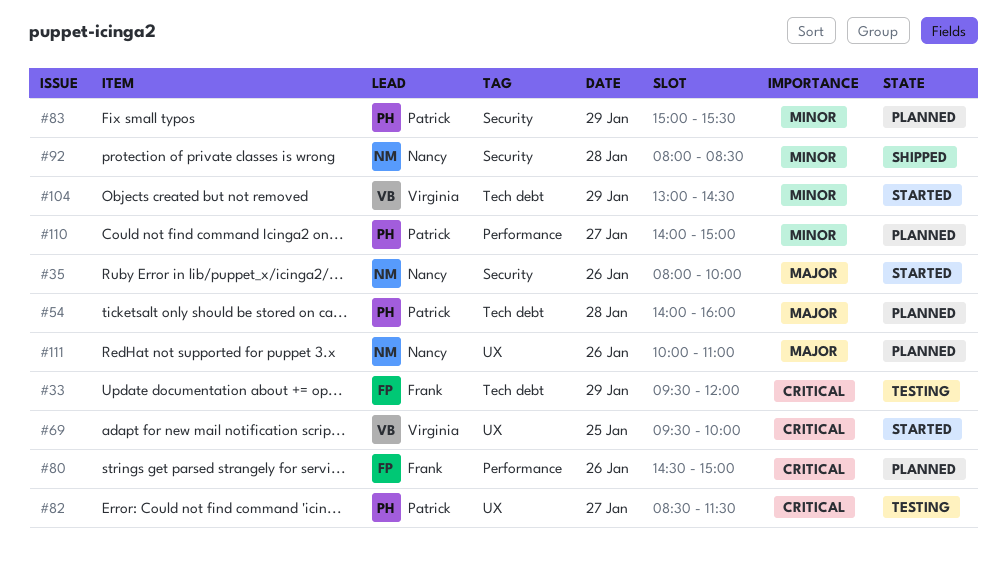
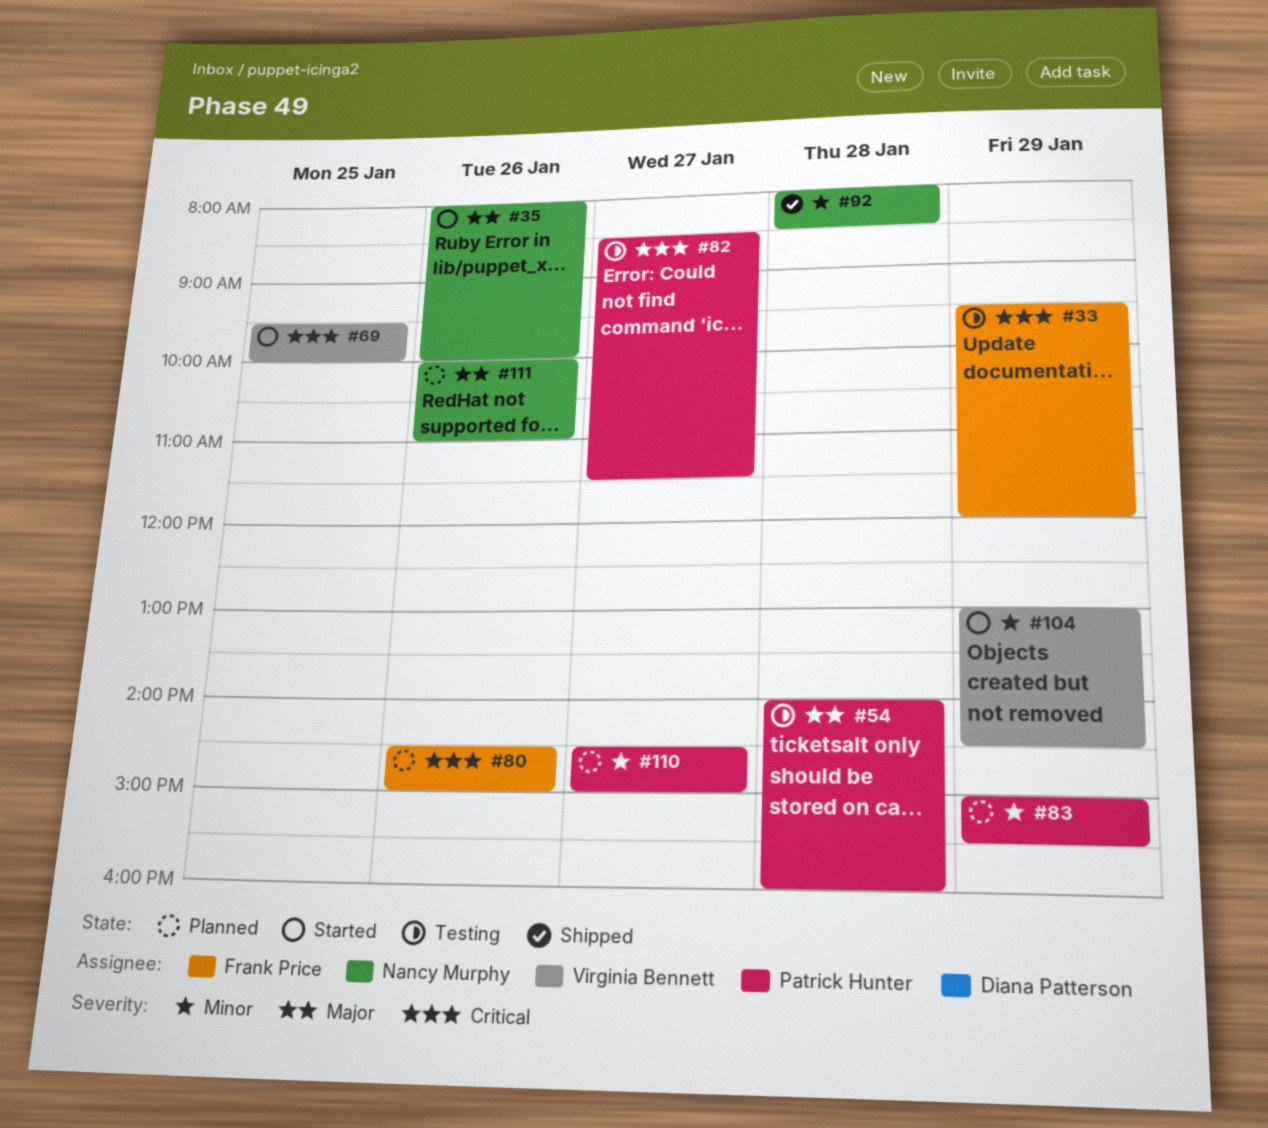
#54, status: Planned -> Testing
#110, begins: 14:00 -> 14:30

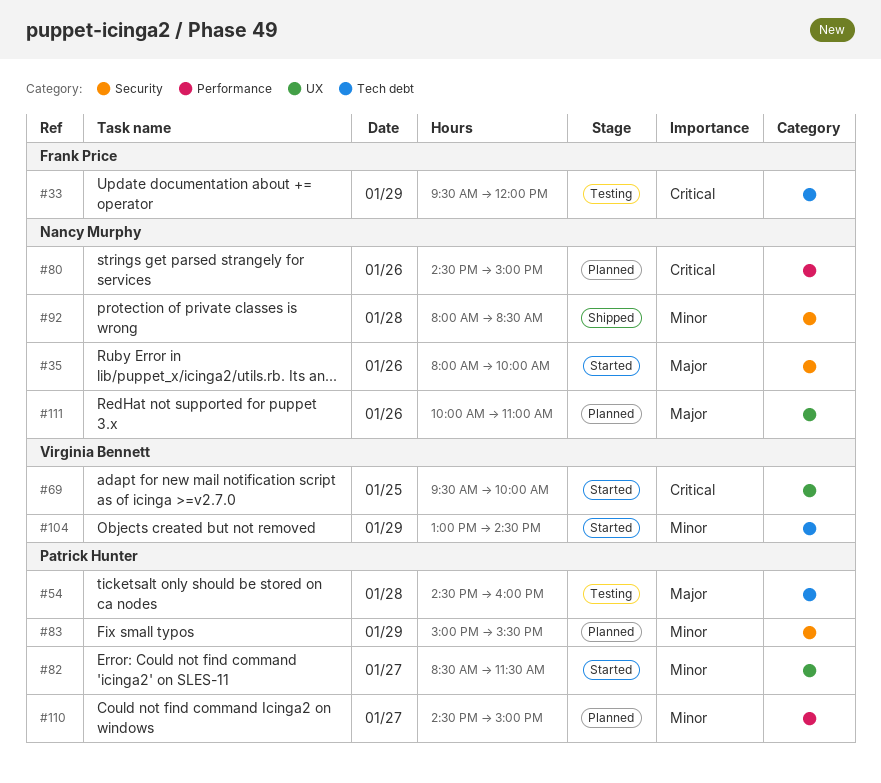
#54, begins: 14:00 -> 14:30
#80, owner: Frank Price -> Nancy Murphy
#82, status: Testing -> Started
#82, priority: Critical -> Minor

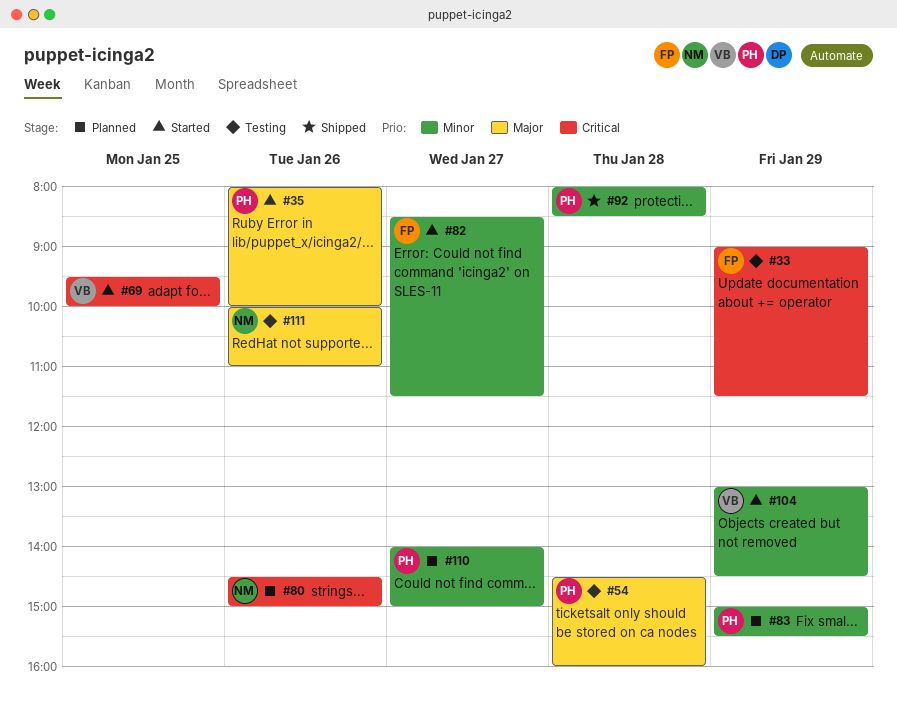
#33, begins: 09:30 -> 09:00
#33, ends: 12:00 -> 11:30
#35, owner: Nancy Murphy -> Patrick Hunter
#82, owner: Patrick Hunter -> Frank Price
#92, owner: Nancy Murphy -> Patrick Hunter
#110, begins: 14:30 -> 14:00
#111, status: Planned -> Testing

